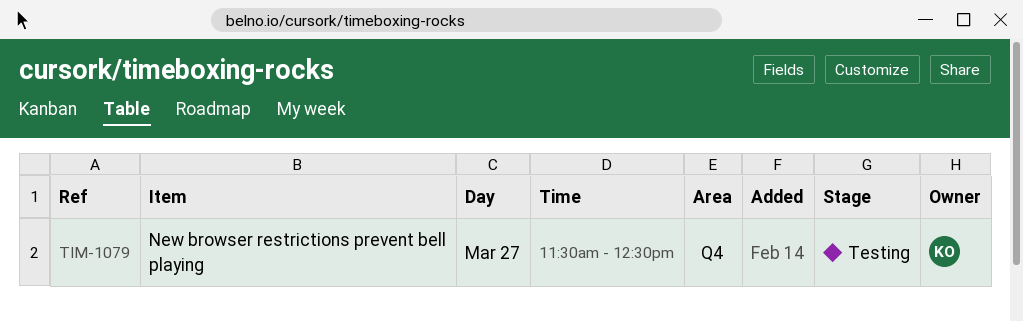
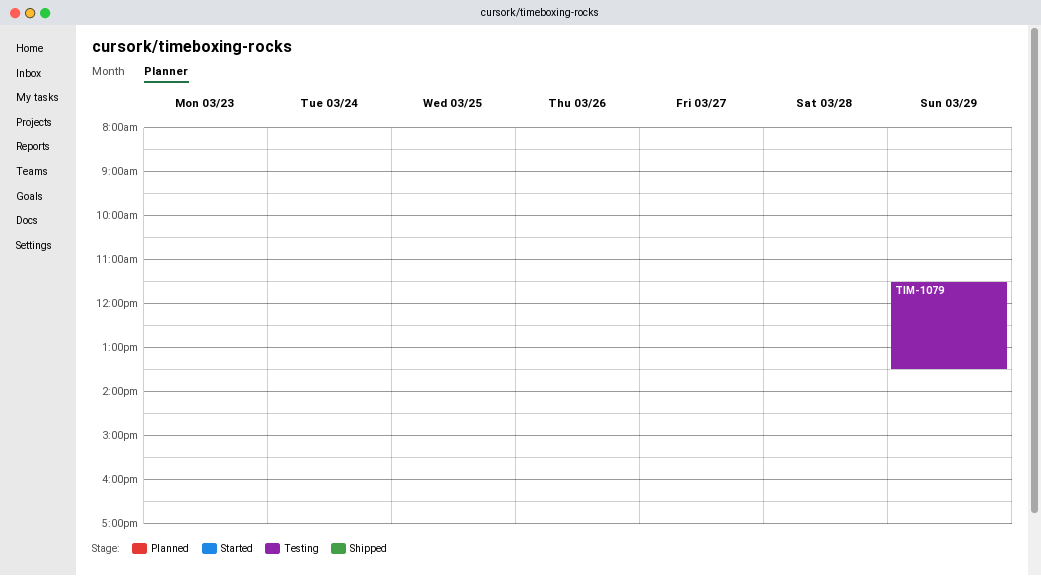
TIM-1079, day: Mar 27 -> Mar 29
TIM-1079, ends: 12:30 -> 13:30

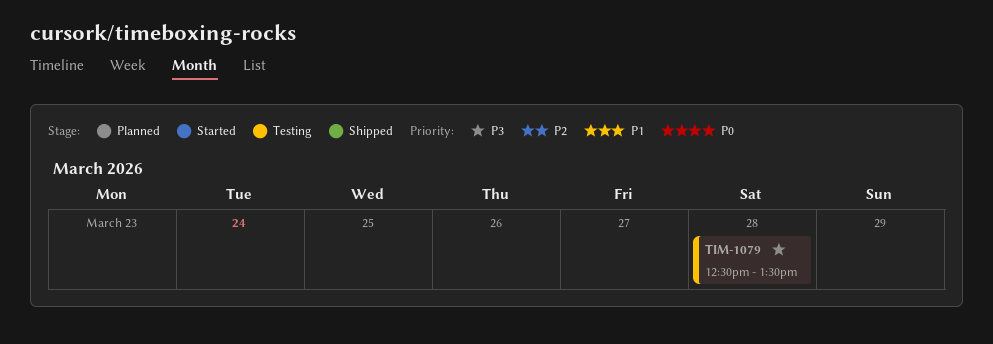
TIM-1079, day: Mar 29 -> Mar 28
TIM-1079, begins: 11:30 -> 12:30

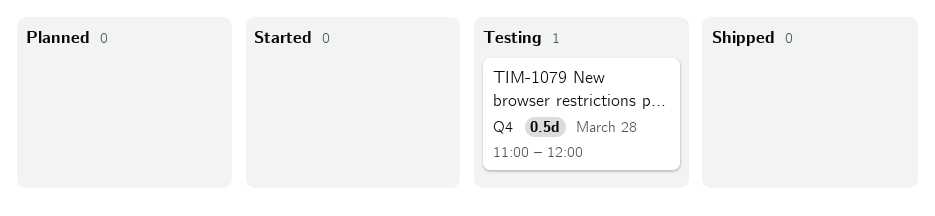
TIM-1079, begins: 12:30 -> 11:00
TIM-1079, ends: 13:30 -> 12:00

